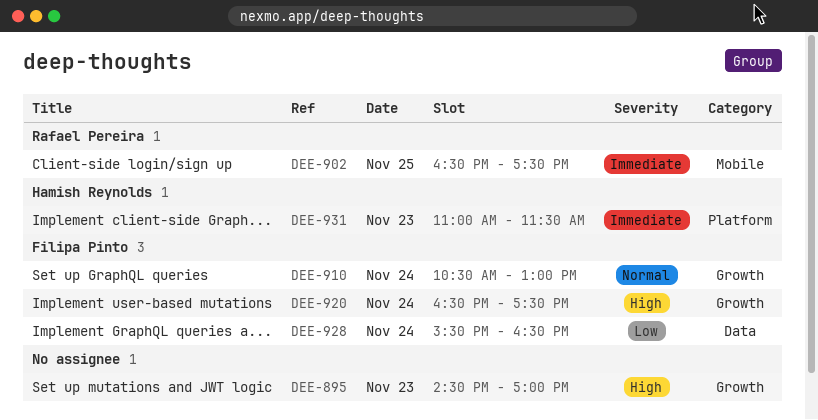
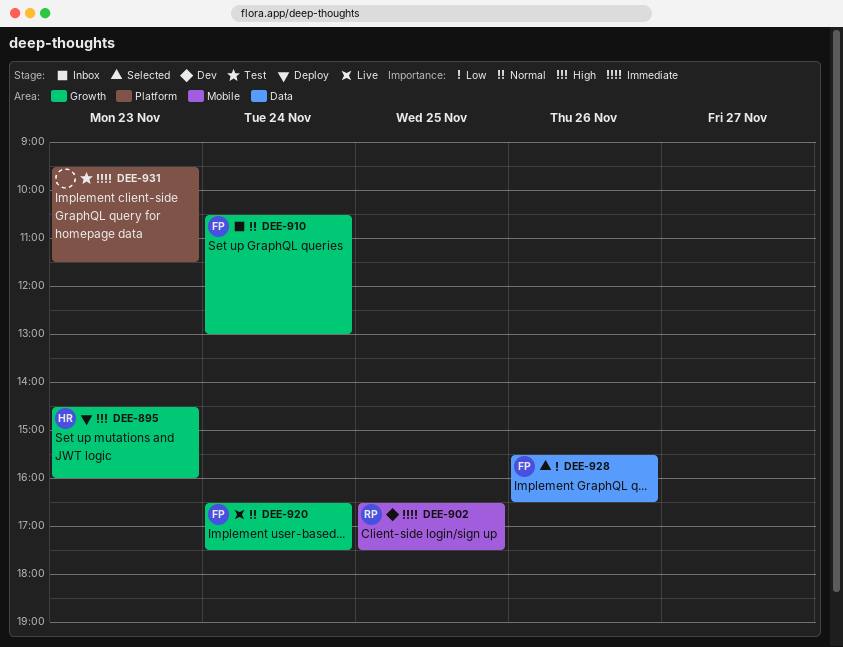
DEE-895, owner: none -> Hamish Reynolds
DEE-895, ends: 17:00 -> 16:00
DEE-920, priority: High -> Normal
DEE-928, day: Nov 24 -> Nov 26
DEE-931, owner: Hamish Reynolds -> none
DEE-931, begins: 11:00 -> 09:30

